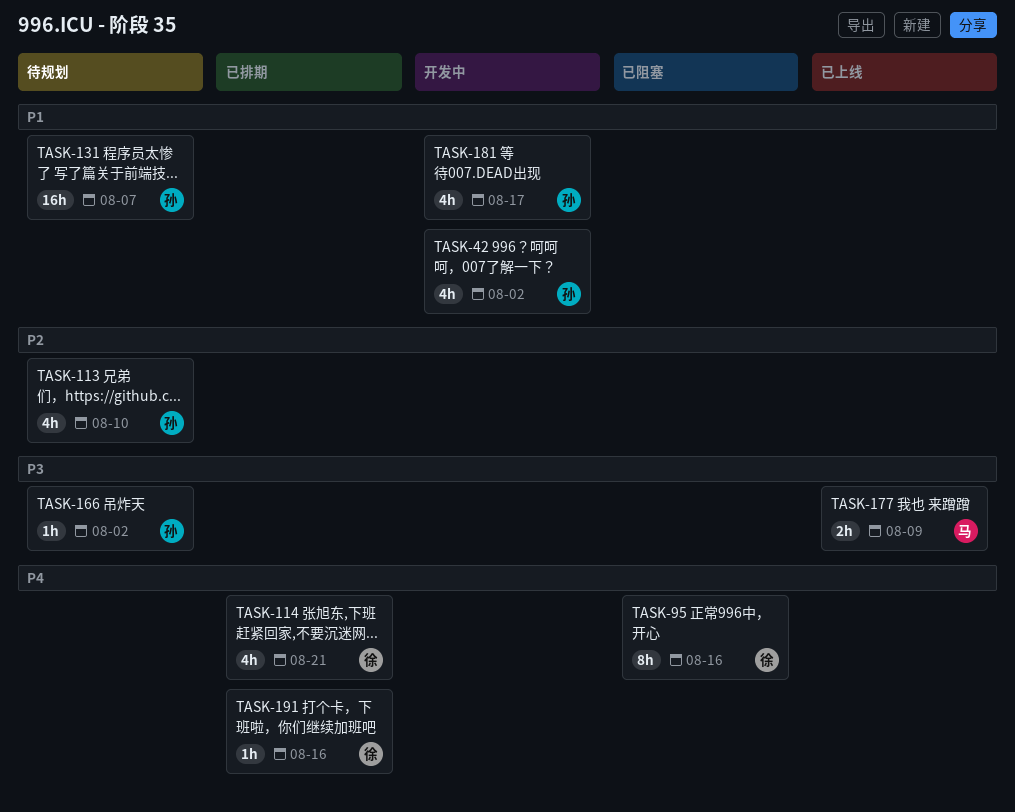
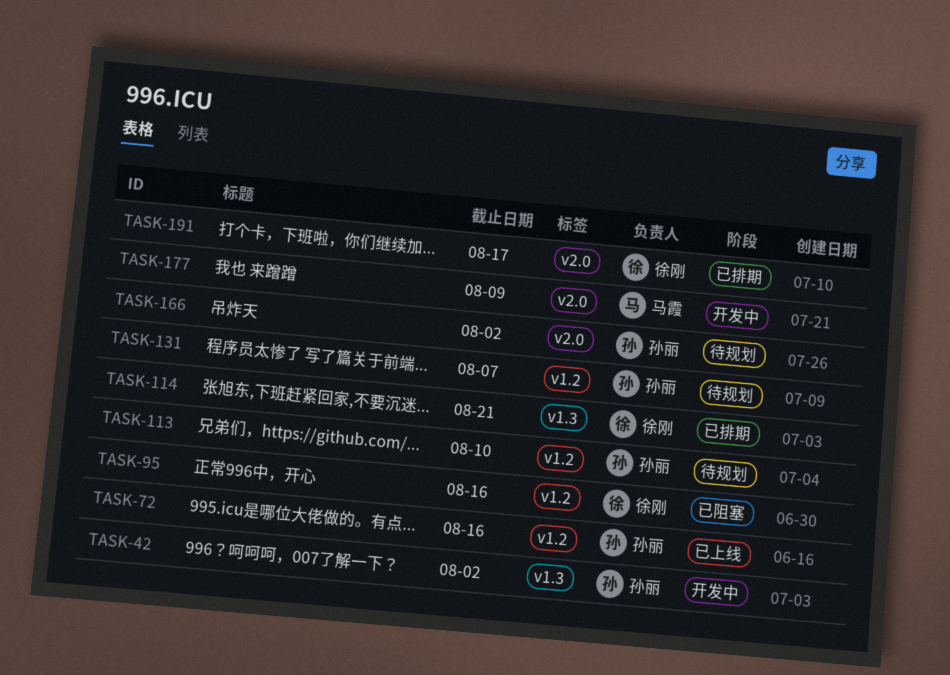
TASK-72: none -> present
TASK-177, status: 已上线 -> 开发中
TASK-181: present -> none
TASK-191, due: Aug 16 -> Aug 17

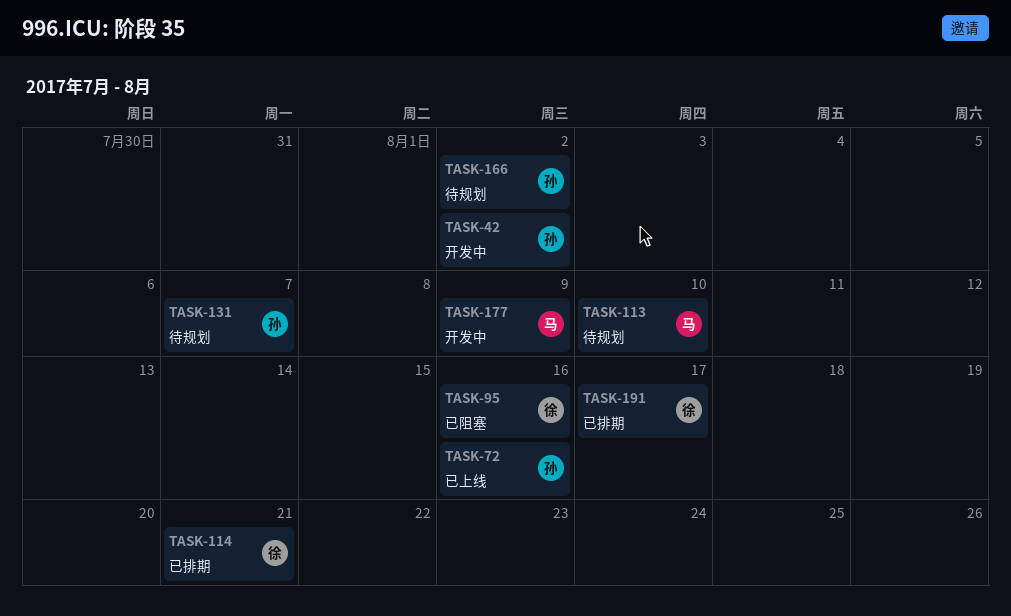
TASK-113, owner: 孙丽 -> 马霞

